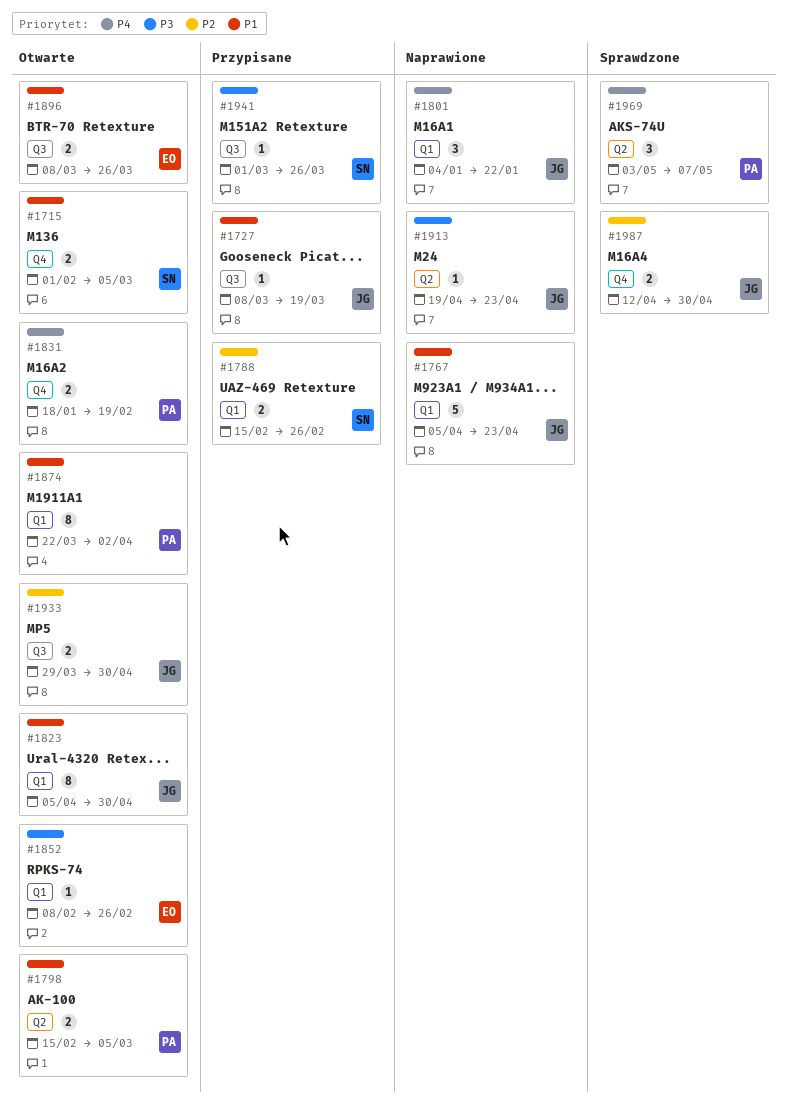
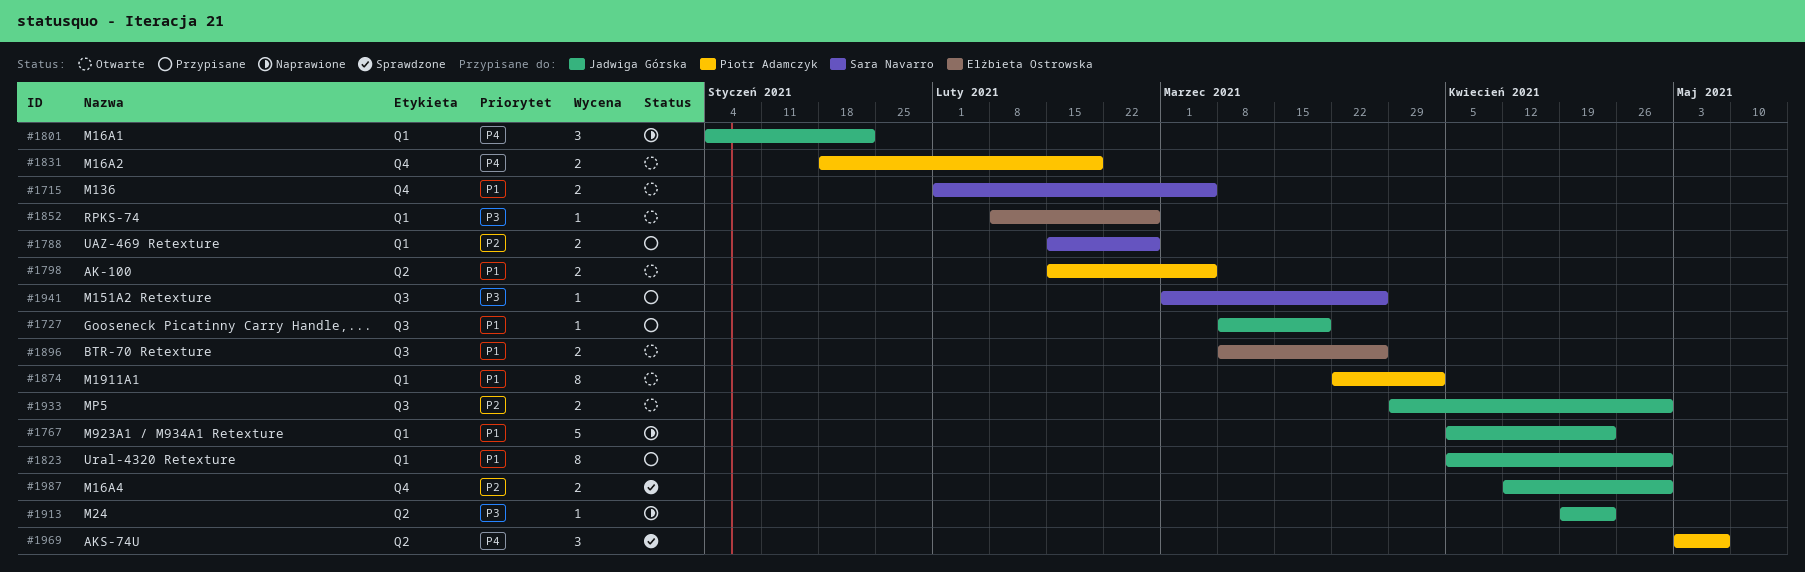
#1823, status: Otwarte -> Przypisane

